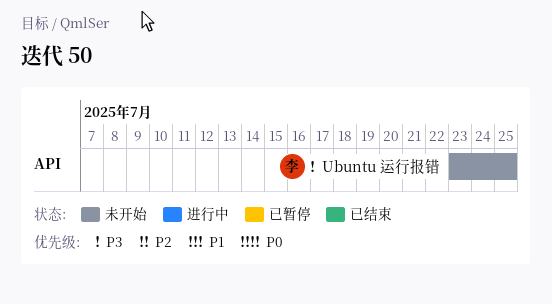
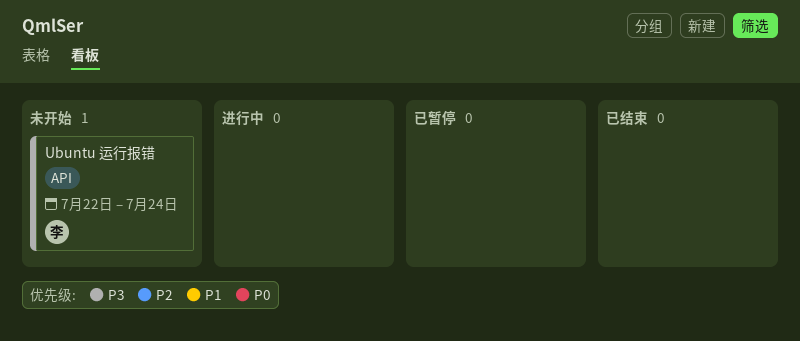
Ubuntu 运行报错, start: Jul 23 -> Jul 22
Ubuntu 运行报错, due: Jul 25 -> Jul 24

